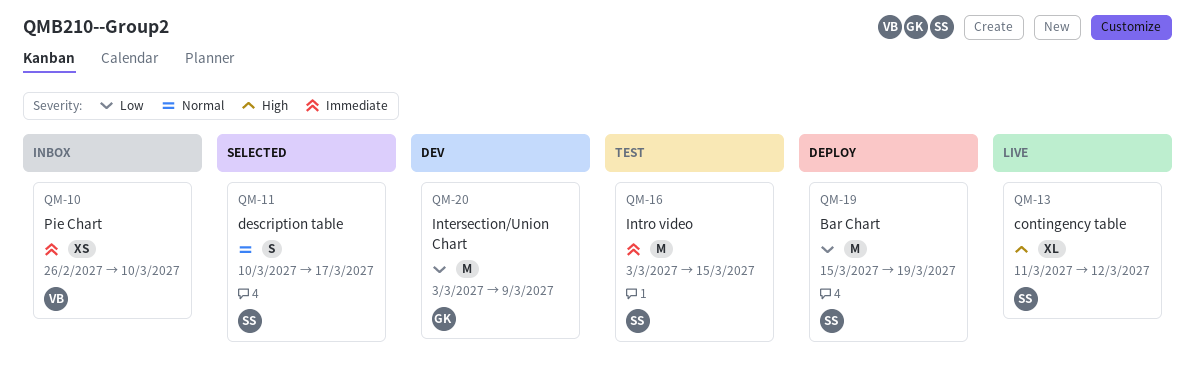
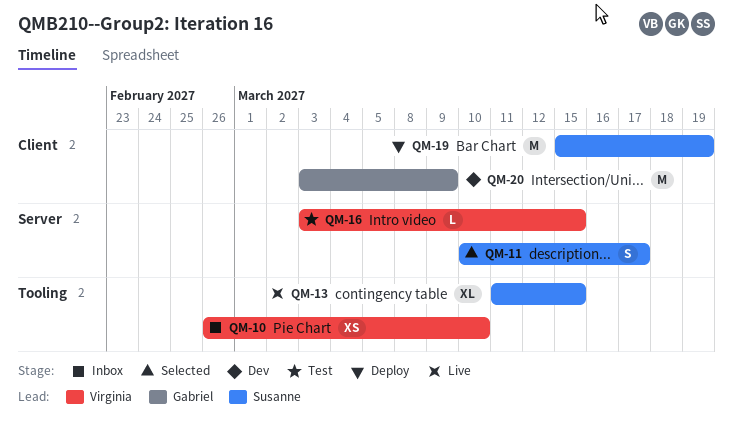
QM-13, due: Mar 12 -> Mar 15
QM-16, owner: Susanne -> Virginia
QM-16, estimate: M -> L

